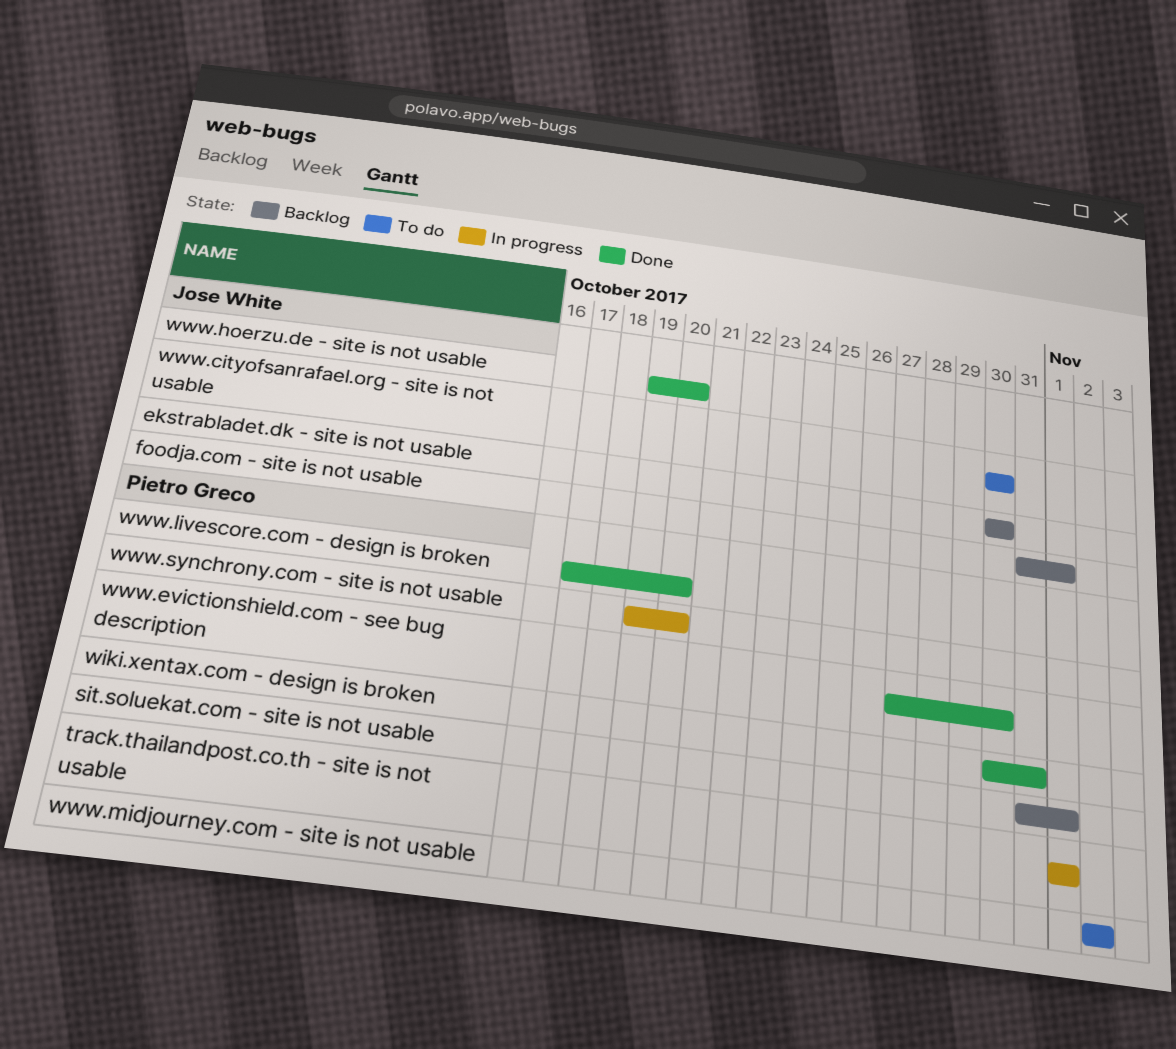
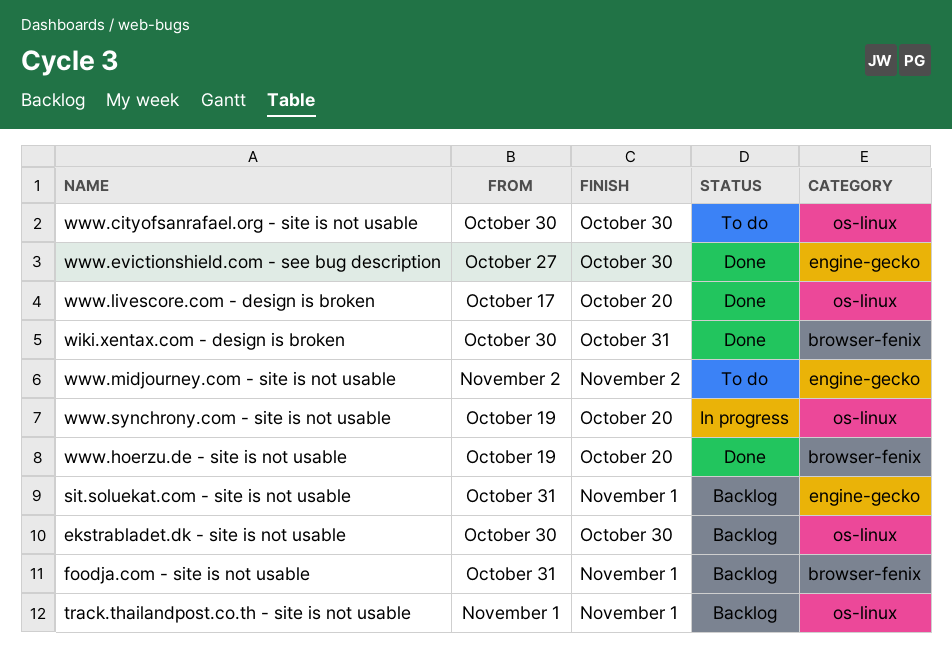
track.thailandpost.co.th - site is not usable, status: In progress -> Backlog

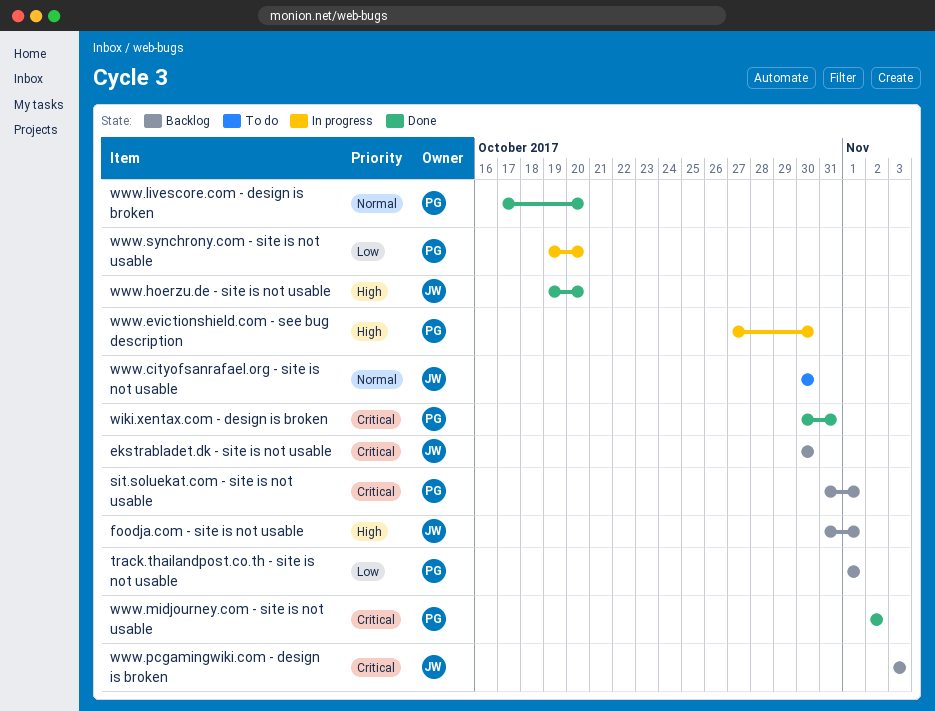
www.evictionshield.com - see bug description, status: Done -> In progress
www.midjourney.com - site is not usable, status: To do -> Done
www.pcgamingwiki.com - design is broken: none -> present

